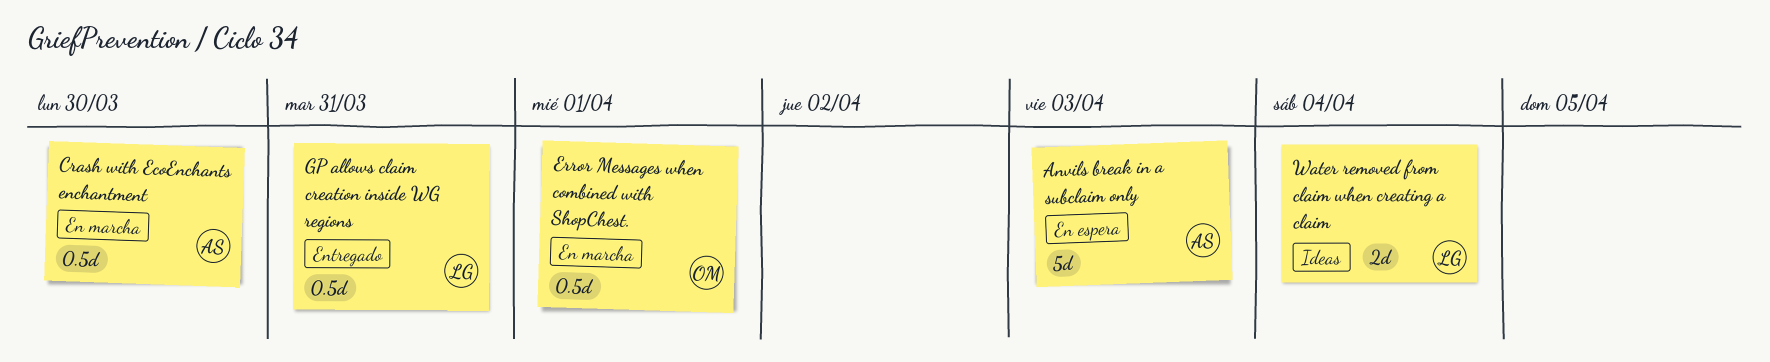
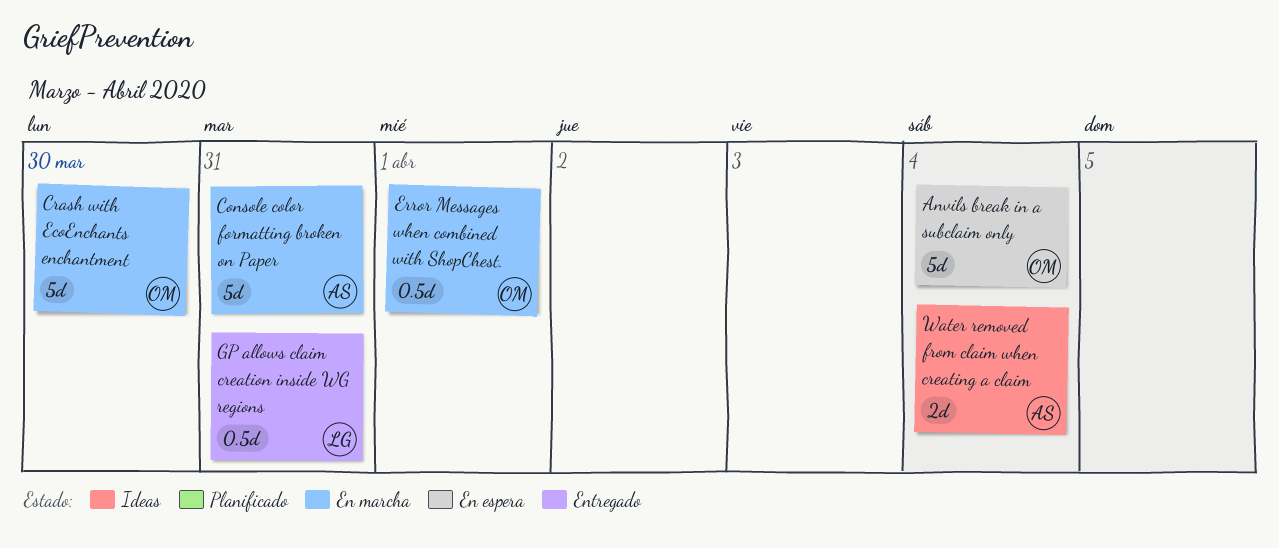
Anvils break in a subclaim only, owner: AS -> OM
Anvils break in a subclaim only, due: Apr 3 -> Apr 4
Console color formatting broken on Paper: none -> present
Crash with EcoEnchants enchantment, owner: AS -> OM
Crash with EcoEnchants enchantment, estimate: 0.5d -> 5d
Water removed from claim when creating a claim, owner: LG -> AS

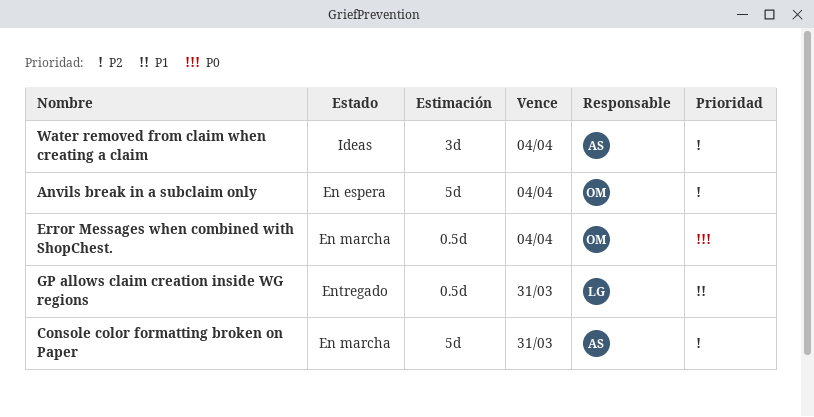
Crash with EcoEnchants enchantment: present -> none
Error Messages when combined with ShopChest., due: Apr 1 -> Apr 4
Water removed from claim when creating a claim, estimate: 2d -> 3d

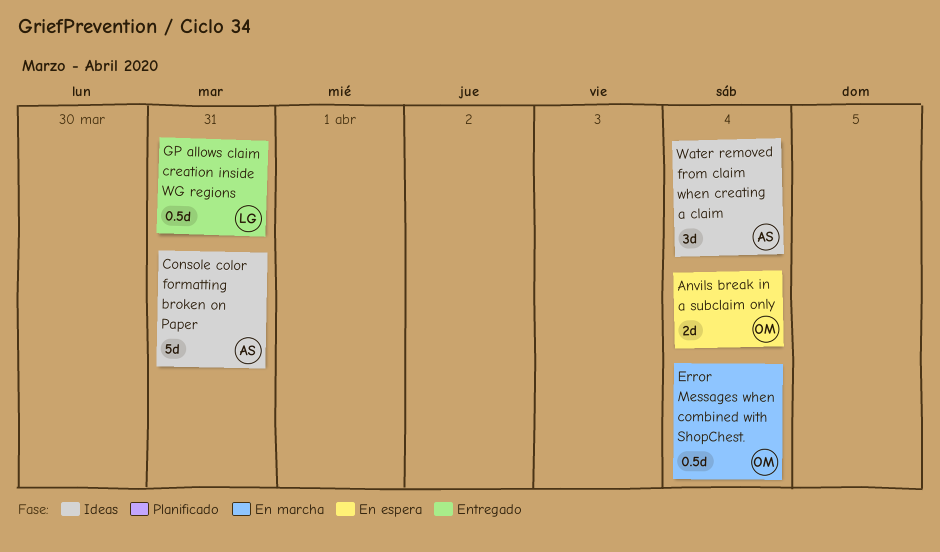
Anvils break in a subclaim only, estimate: 5d -> 2d
Console color formatting broken on Paper, status: En marcha -> Ideas

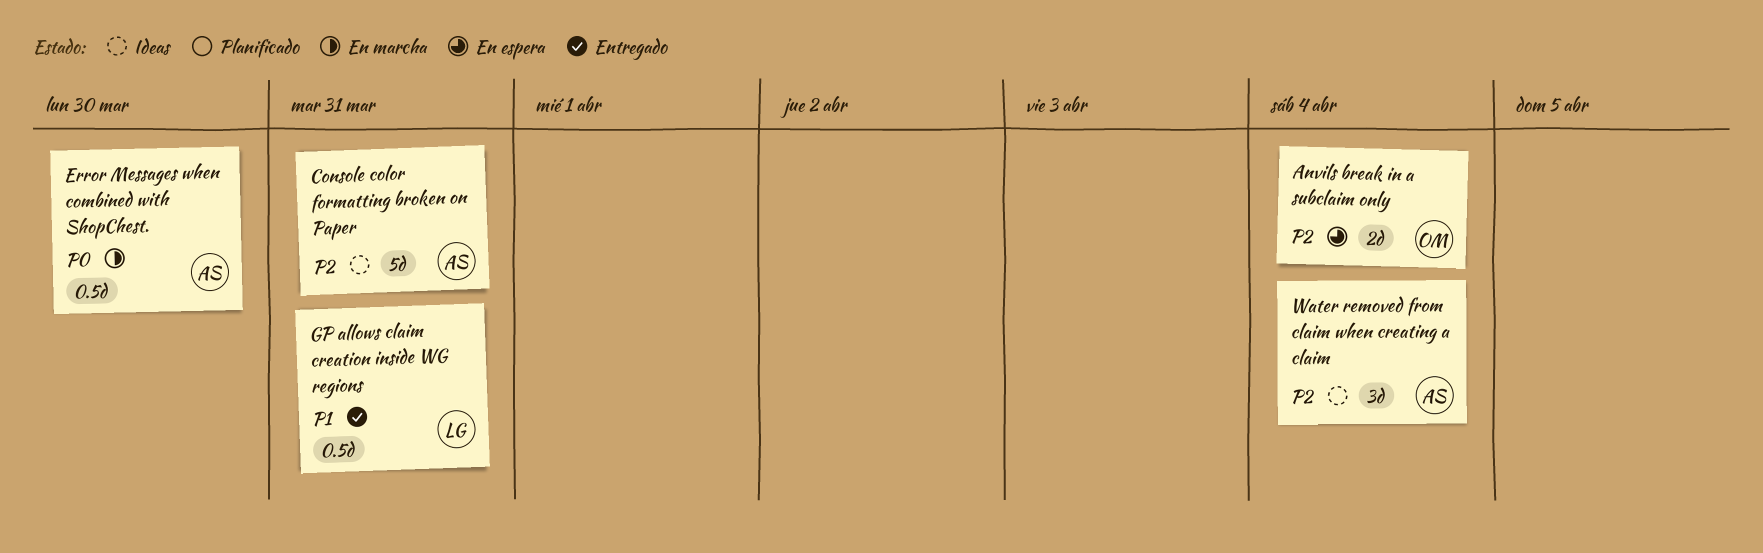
Error Messages when combined with ShopChest., owner: OM -> AS
Error Messages when combined with ShopChest., due: Apr 4 -> Mar 30

